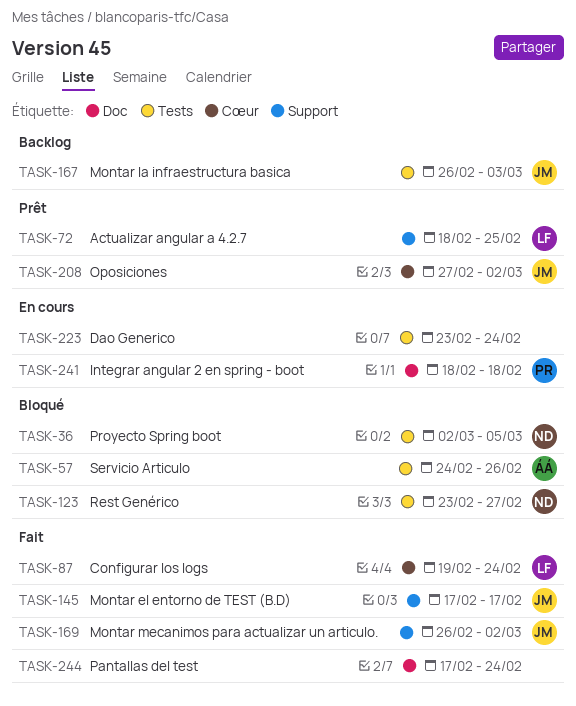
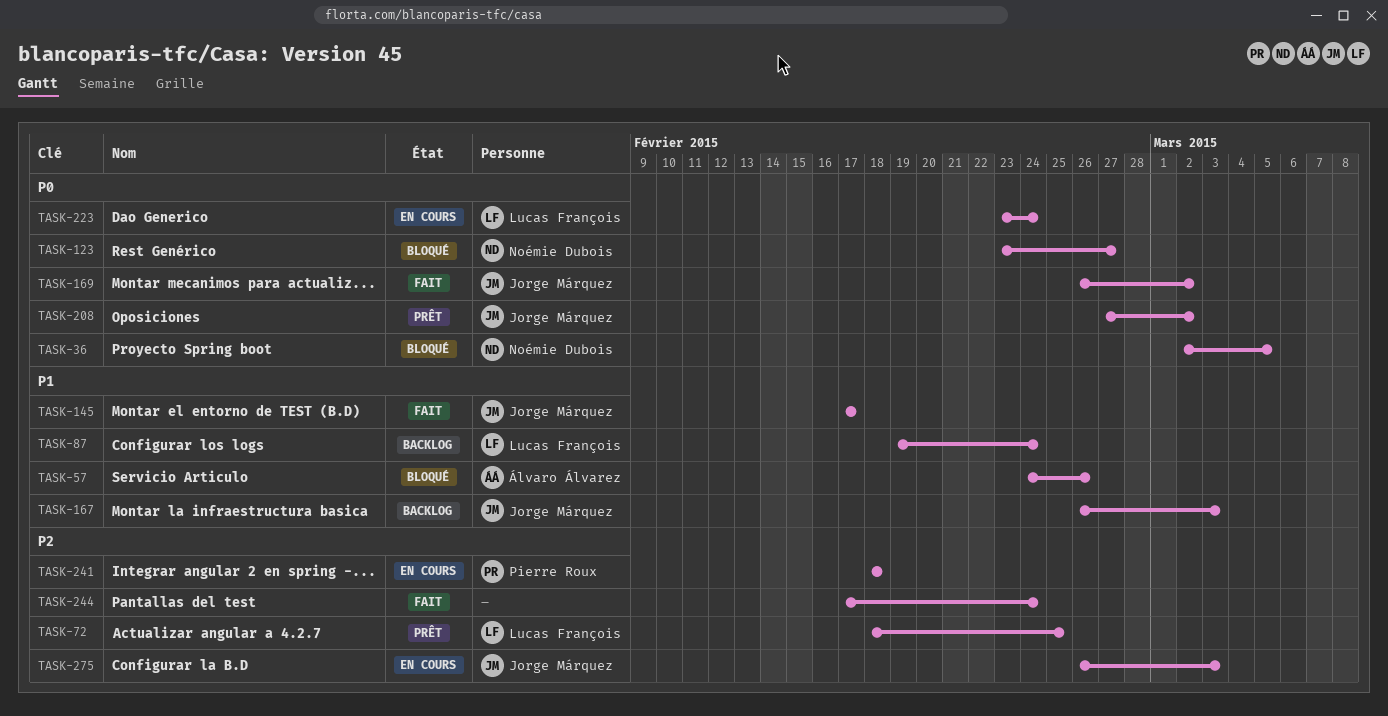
TASK-87, status: Fait -> Backlog
TASK-223, owner: none -> Lucas François
TASK-275: none -> present

